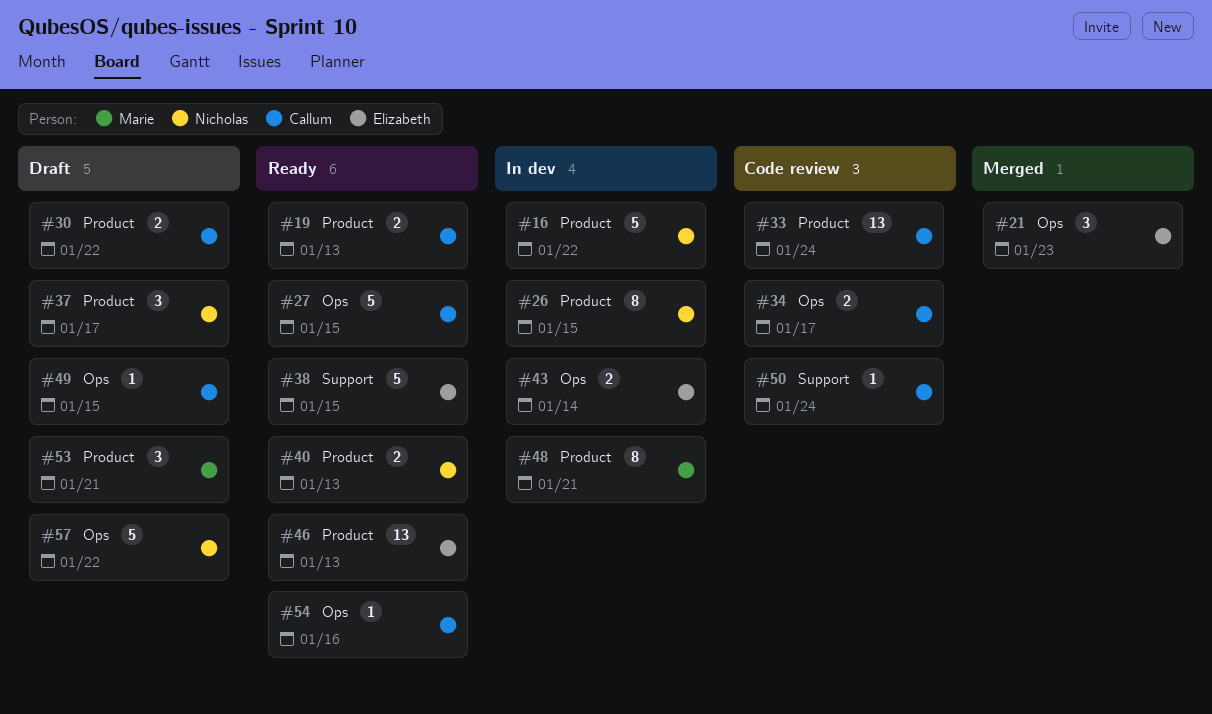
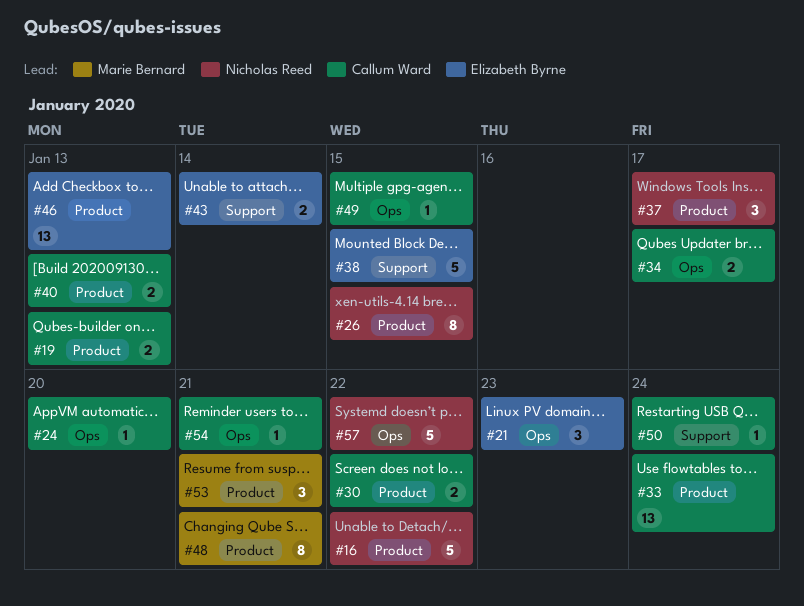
#24: none -> present
#27: present -> none
#40, owner: Nicholas Reed -> Callum Ward
#43, label: Ops -> Support
#54, due: Jan 16 -> Jan 21

